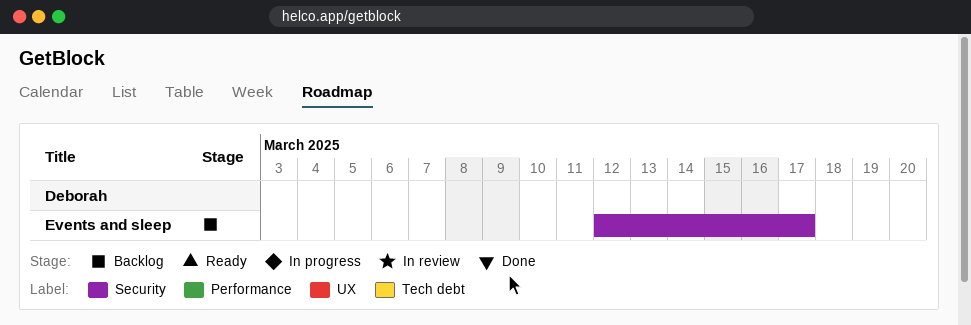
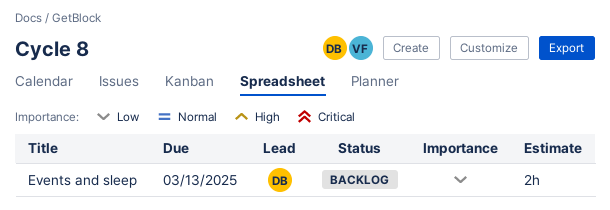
Events and sleep, due: Mar 17 -> Mar 13

